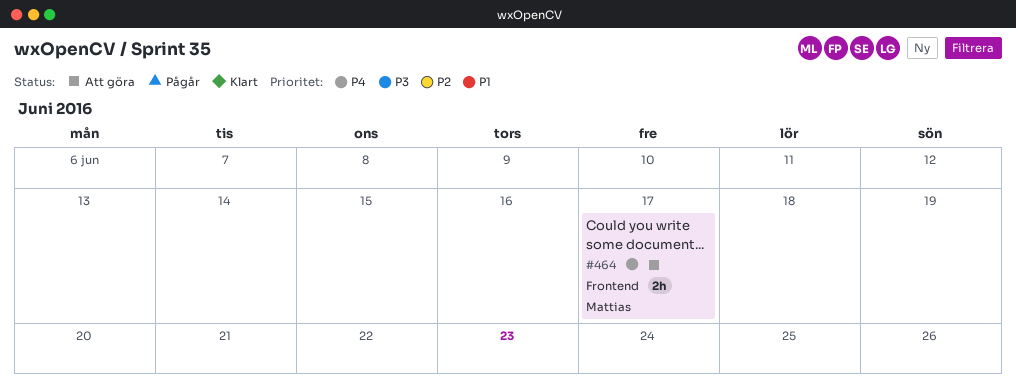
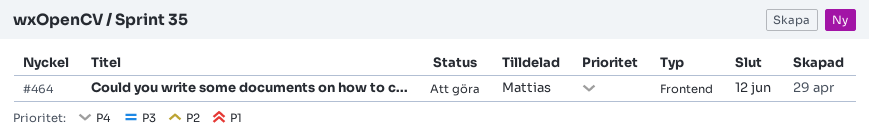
#464, due: Jun 17 -> Jun 12

